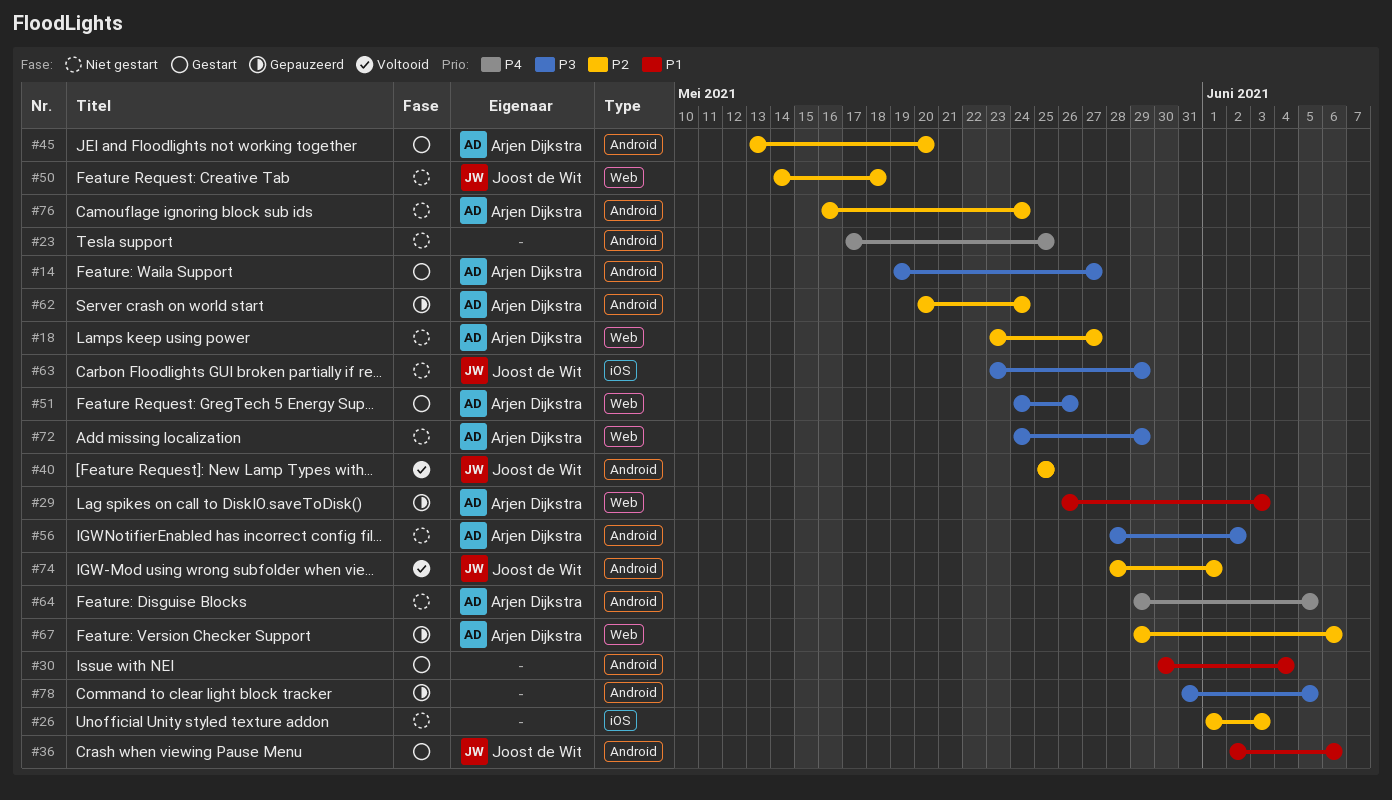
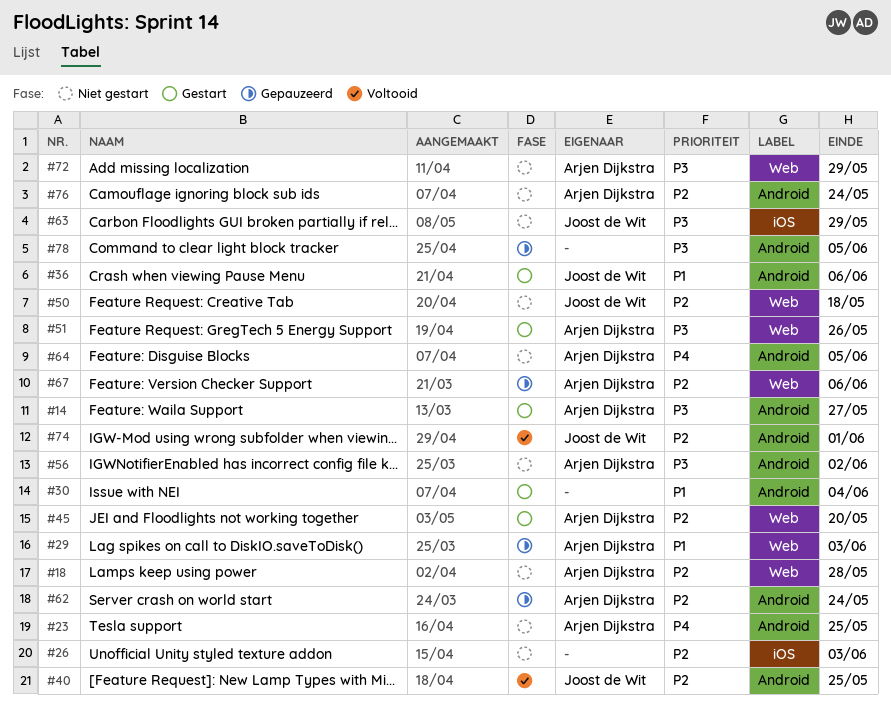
#18, due: May 27 -> May 28
#23, owner: none -> Arjen Dijkstra
#45, label: Android -> Web

